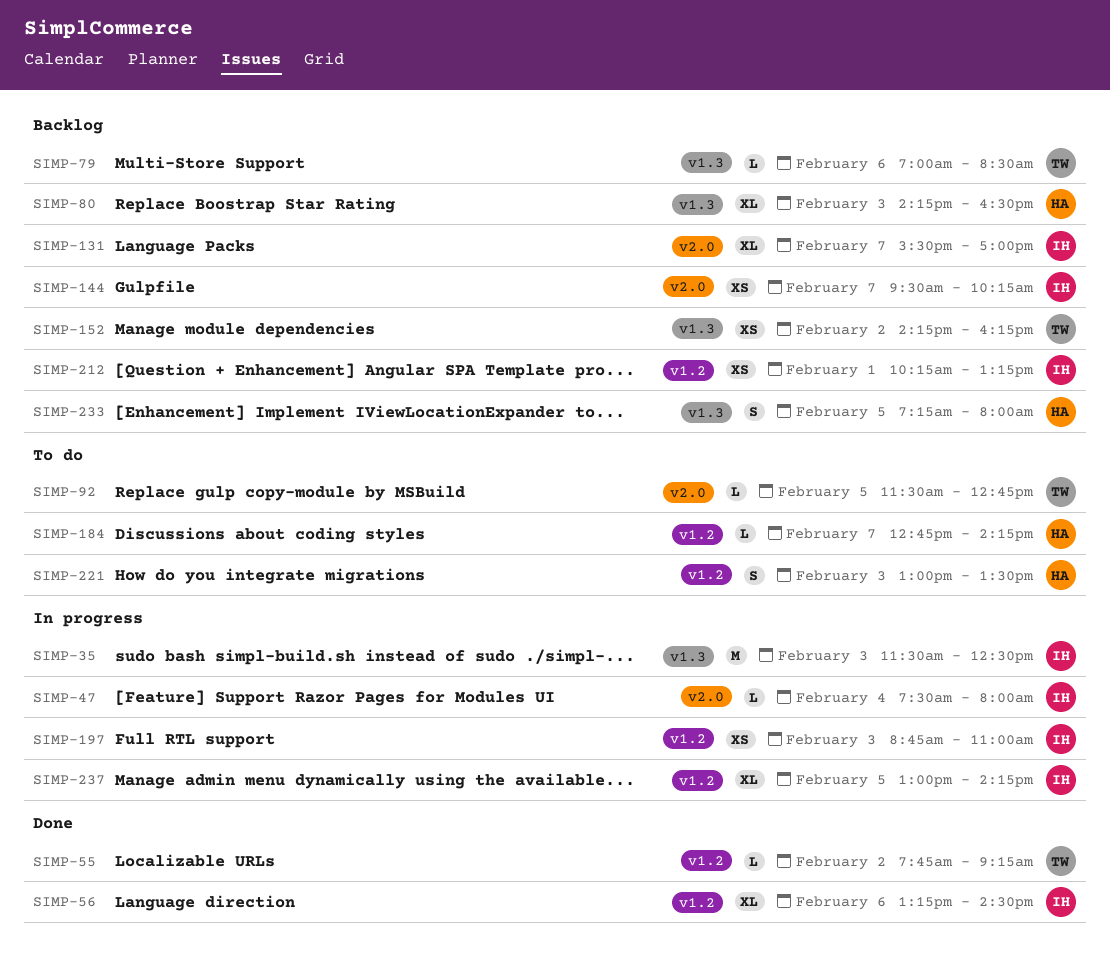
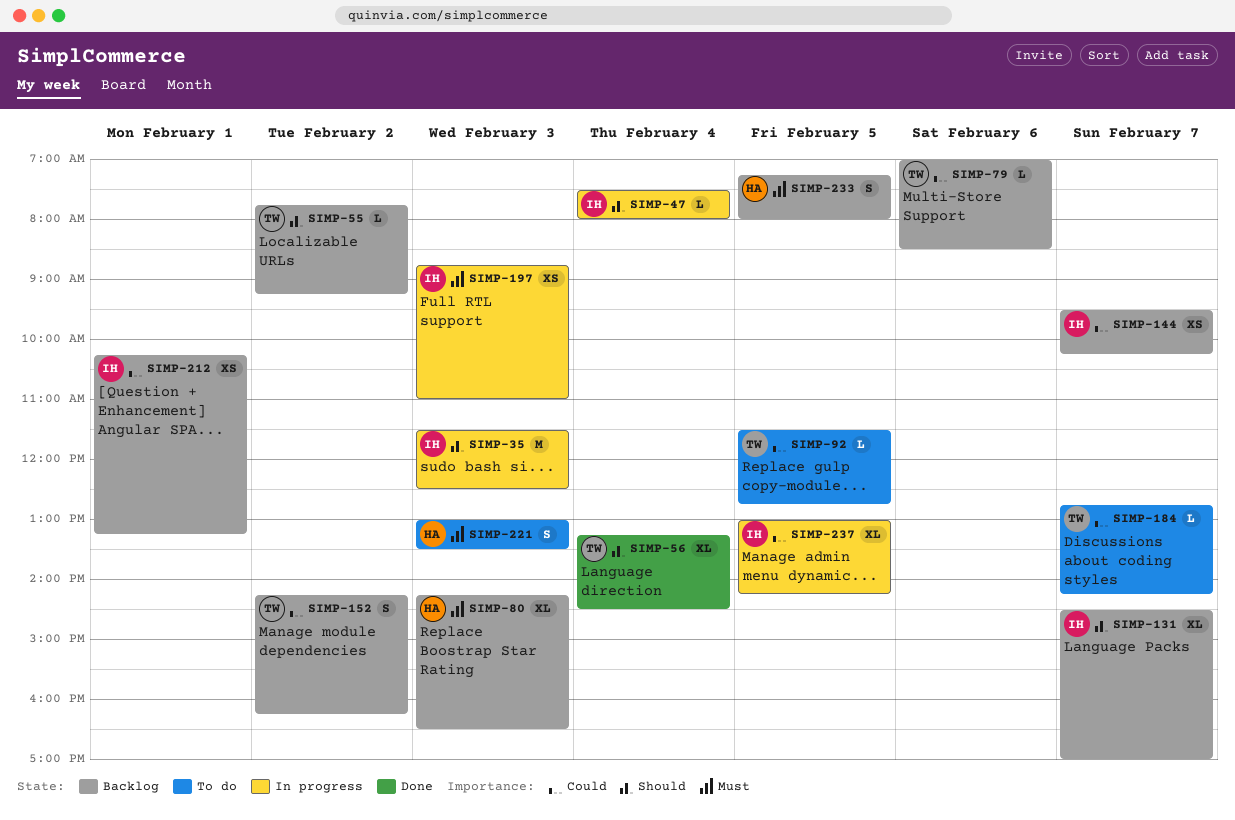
SIMP-55, status: Done -> Backlog
SIMP-56, owner: IH -> TW
SIMP-56, day: Feb 6 -> Feb 4
SIMP-131, begins: 15:30 -> 14:30
SIMP-152, estimate: XS -> S
SIMP-184, owner: HA -> TW

